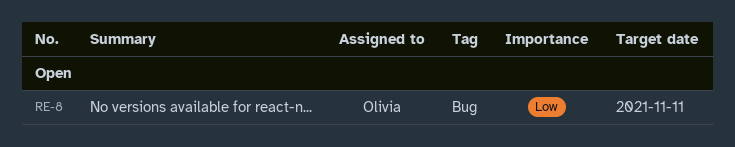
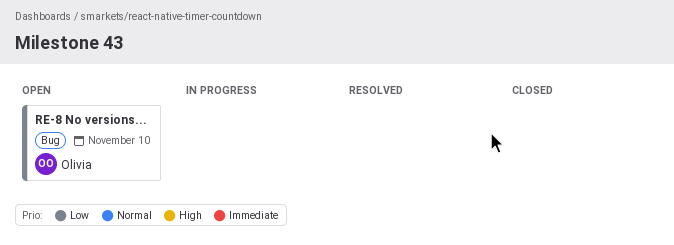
RE-8, due: Nov 11 -> Nov 10

